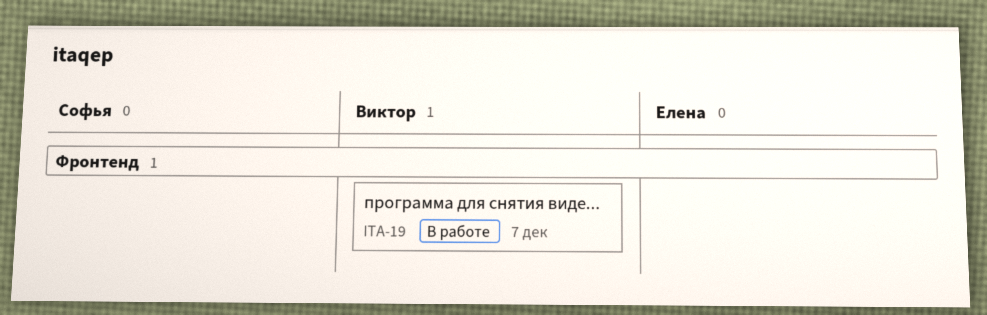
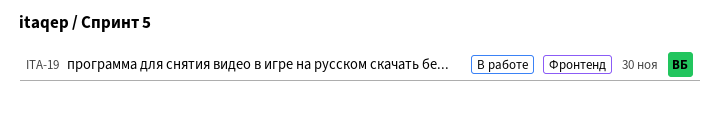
ITA-19, due: Dec 7 -> Nov 30

